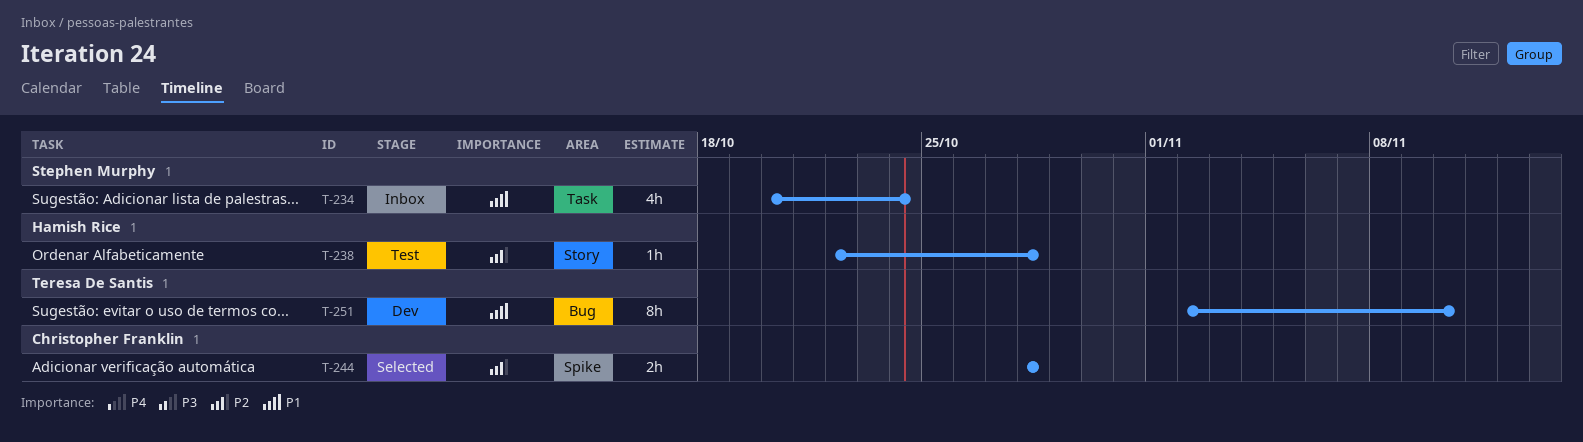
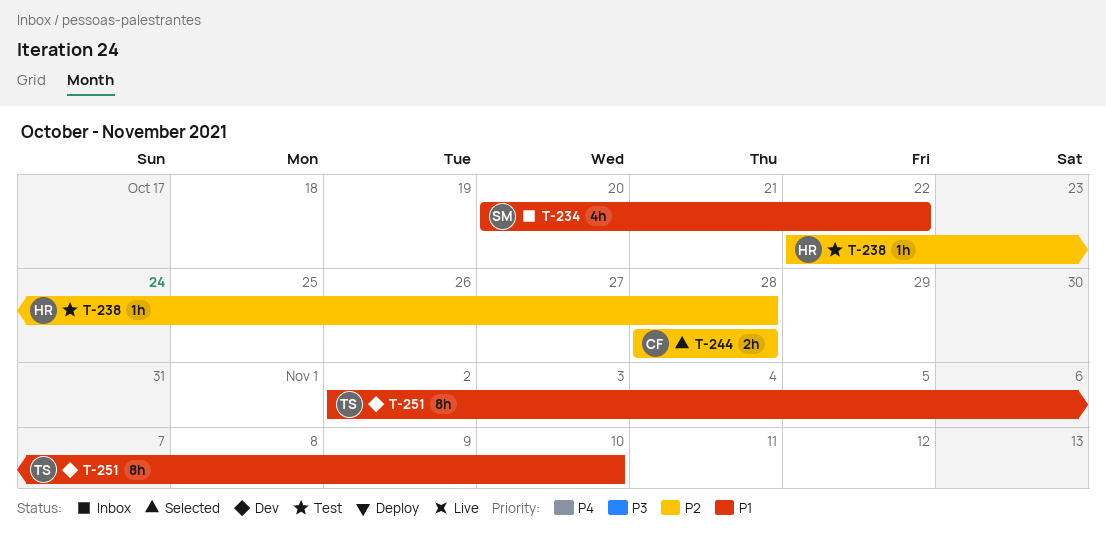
T-234, due: Oct 24 -> Oct 22

